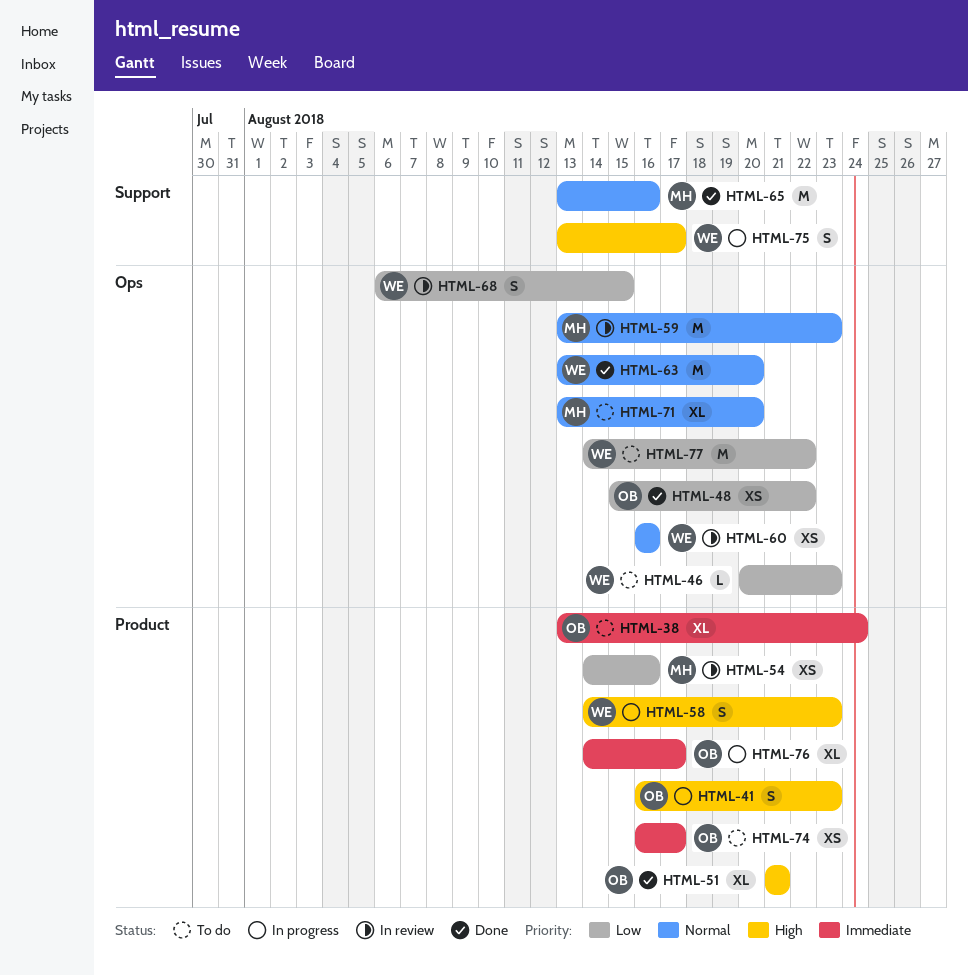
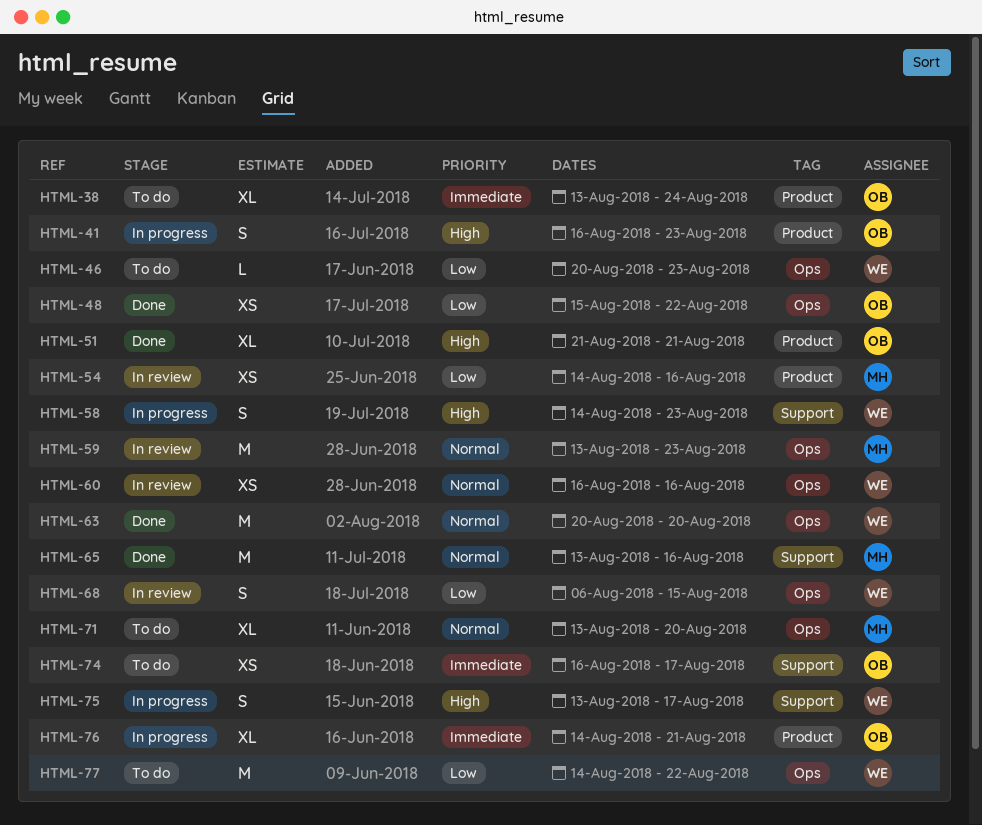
HTML-58, label: Product -> Support
HTML-63, start: Aug 13 -> Aug 20
HTML-74, label: Product -> Support
HTML-76, due: Aug 17 -> Aug 21

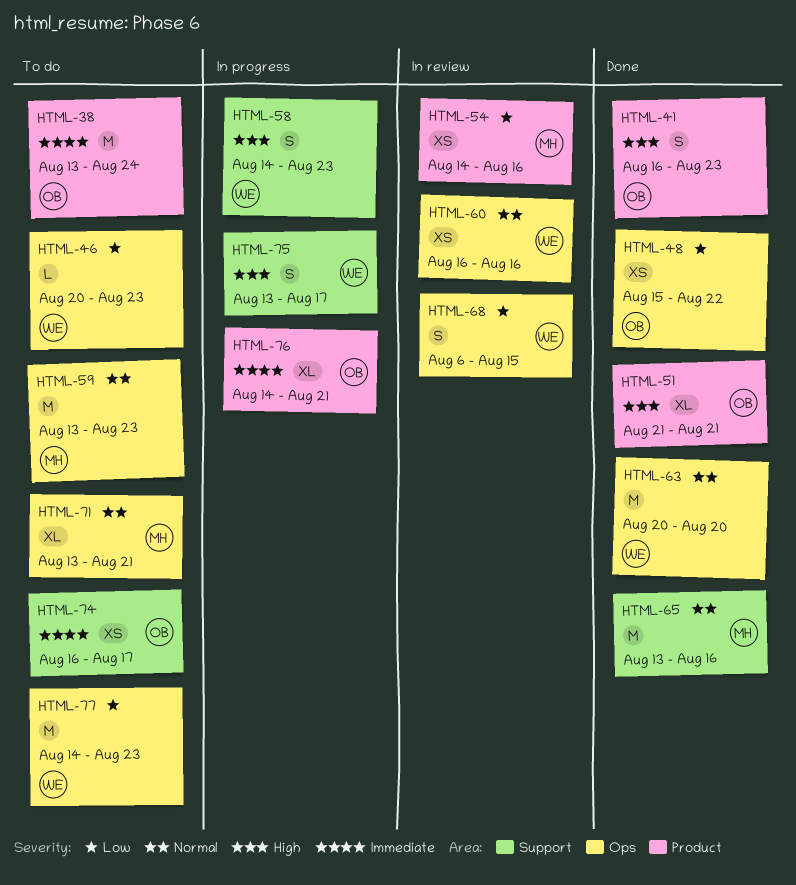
HTML-38, estimate: XL -> M
HTML-41, status: In progress -> Done
HTML-59, status: In review -> To do
HTML-71, due: Aug 20 -> Aug 21
HTML-77, due: Aug 22 -> Aug 23

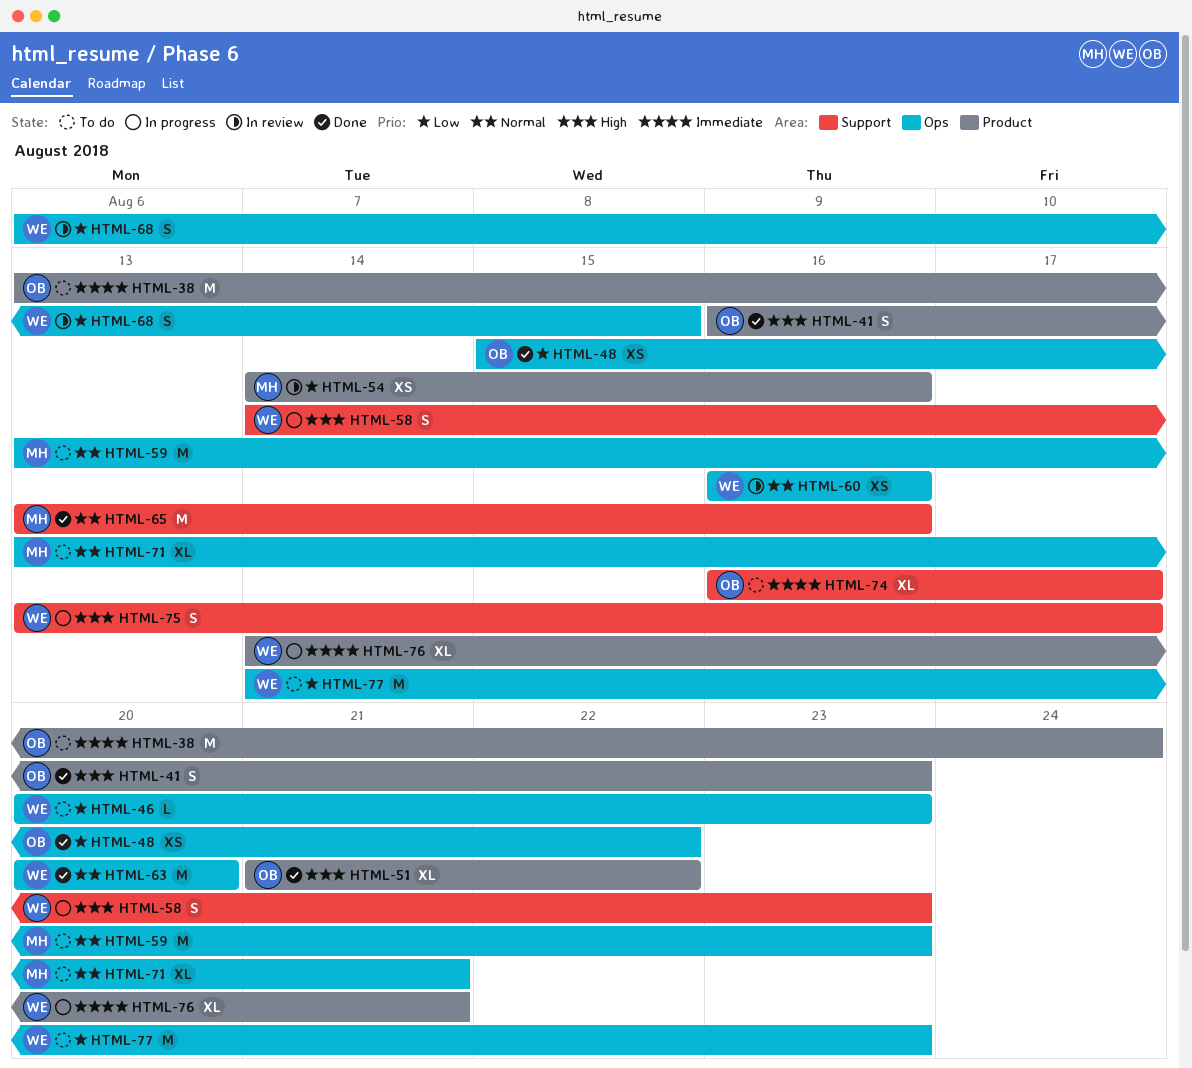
HTML-51, due: Aug 21 -> Aug 22
HTML-74, estimate: XS -> XL
HTML-76, owner: OB -> WE

